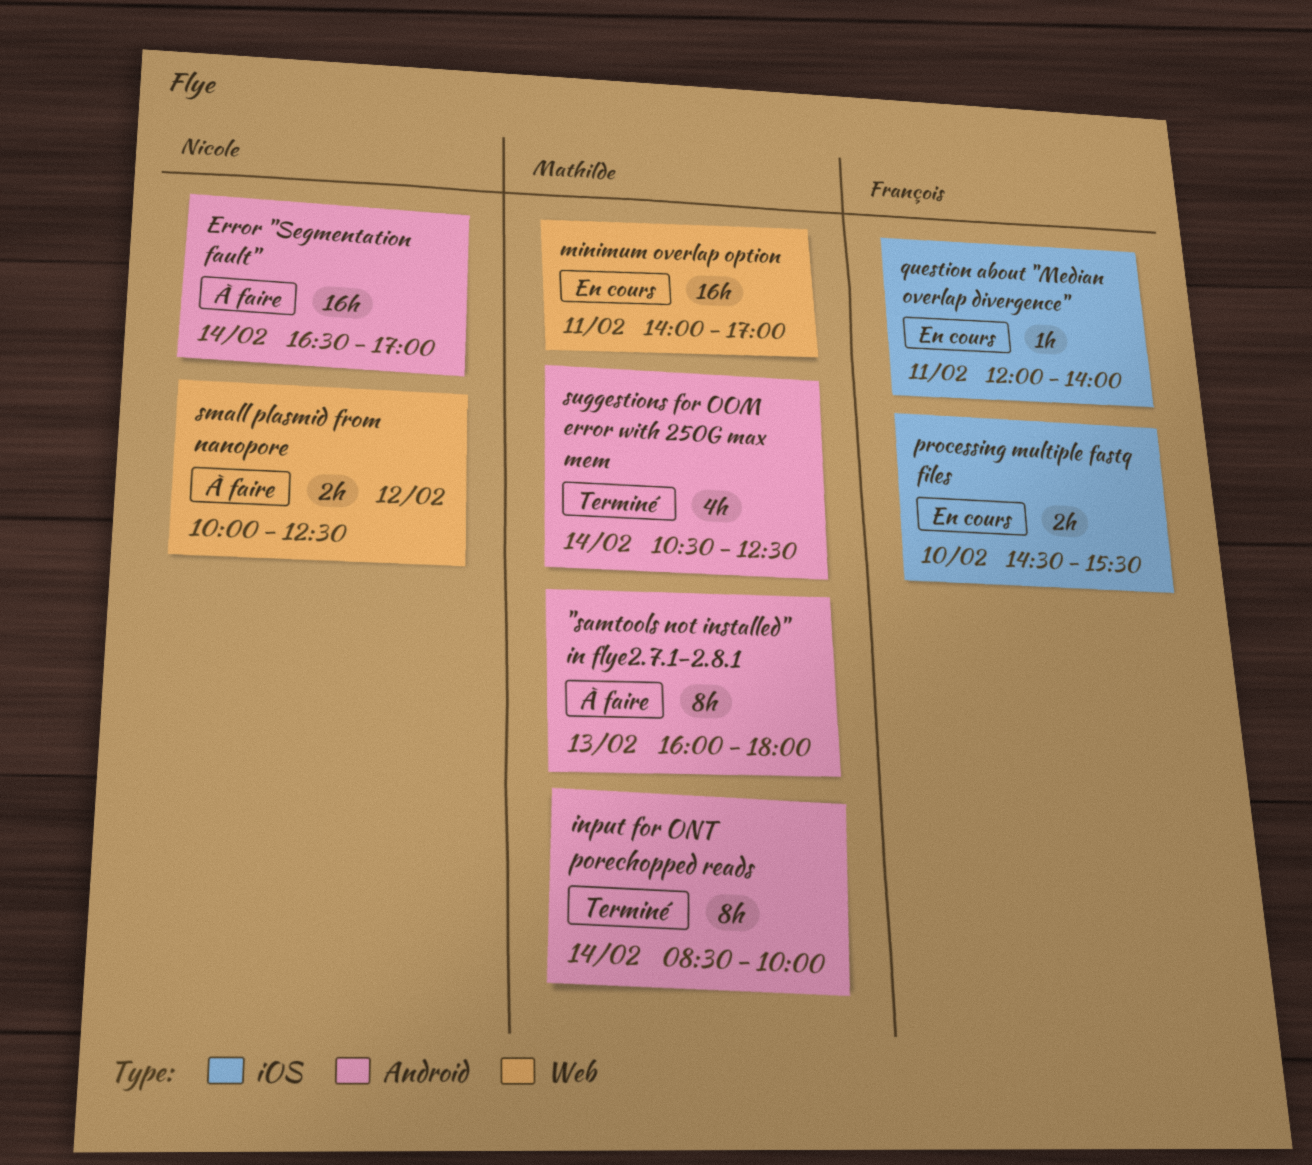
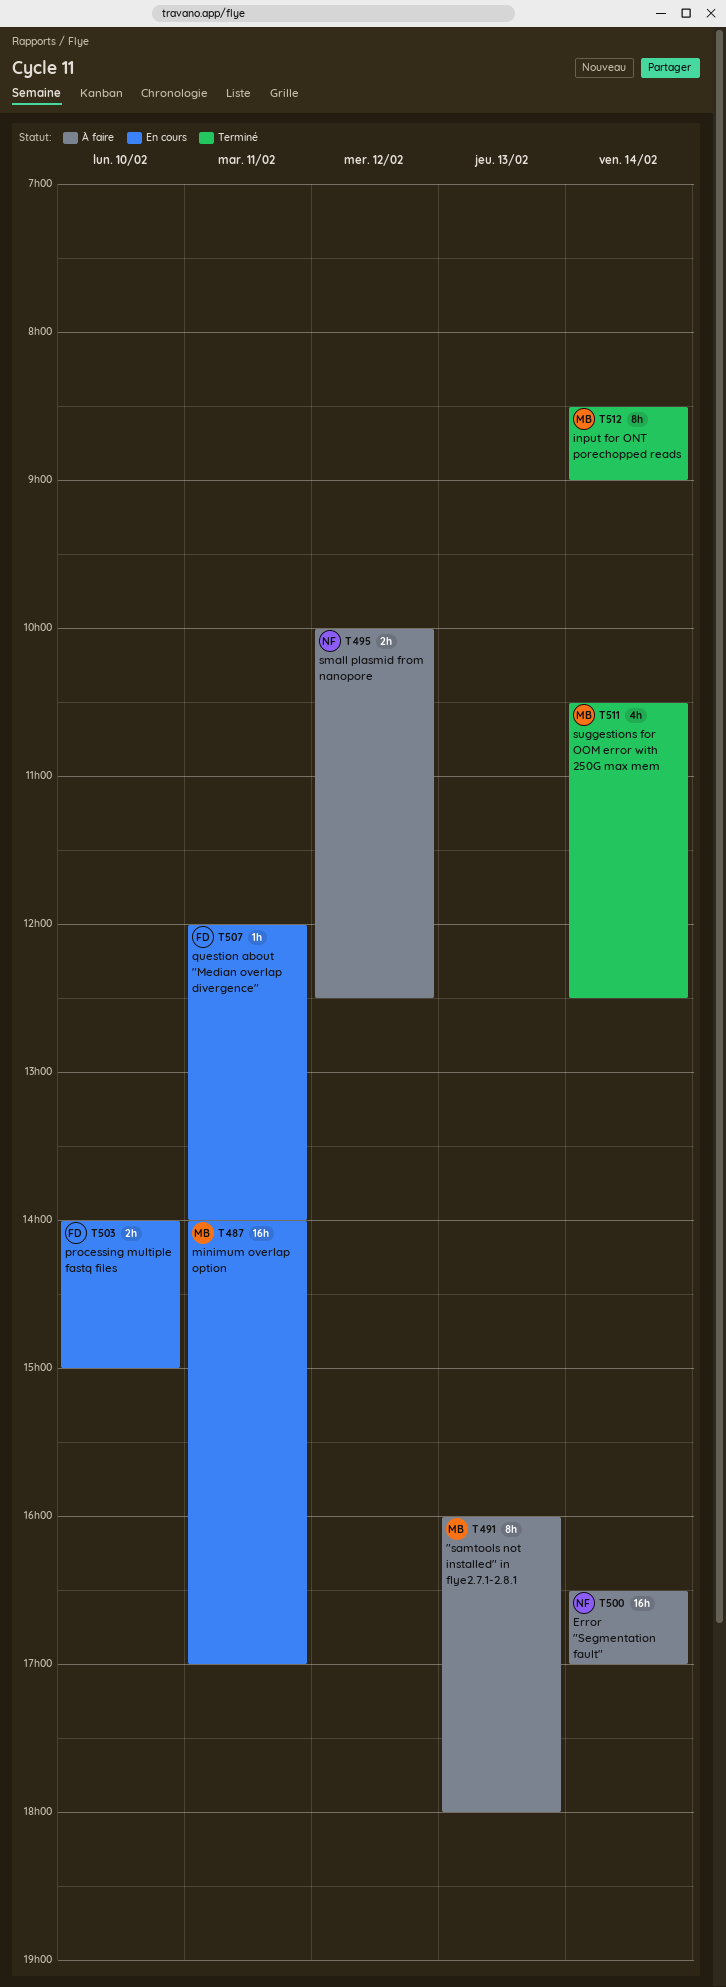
input for ONT porechopped reads, ends: 10:00 -> 09:00
processing multiple fastq files, begins: 14:30 -> 14:00
processing multiple fastq files, ends: 15:30 -> 15:00

